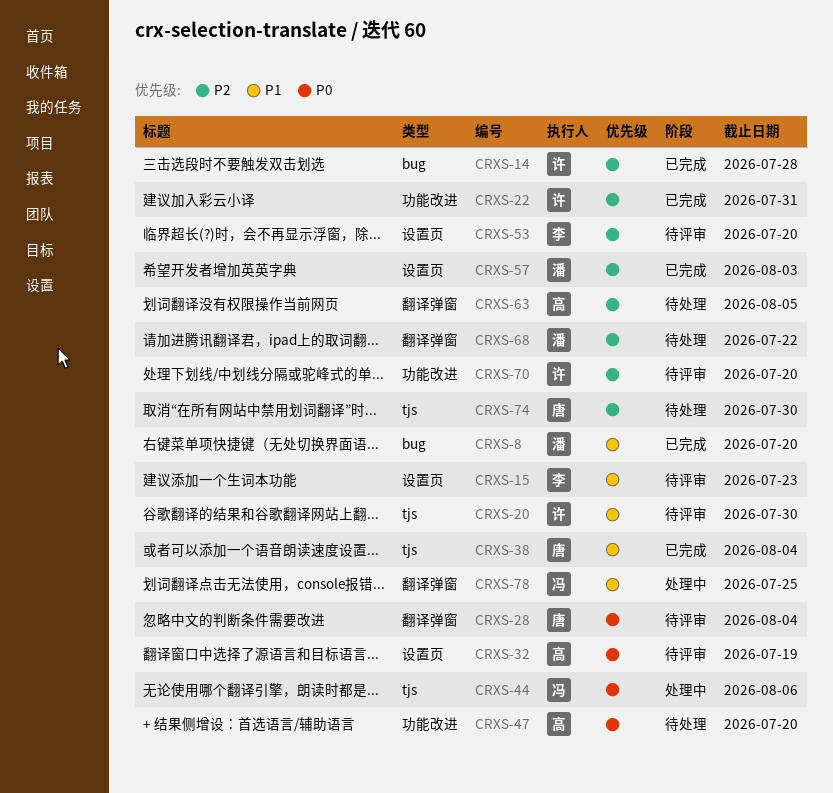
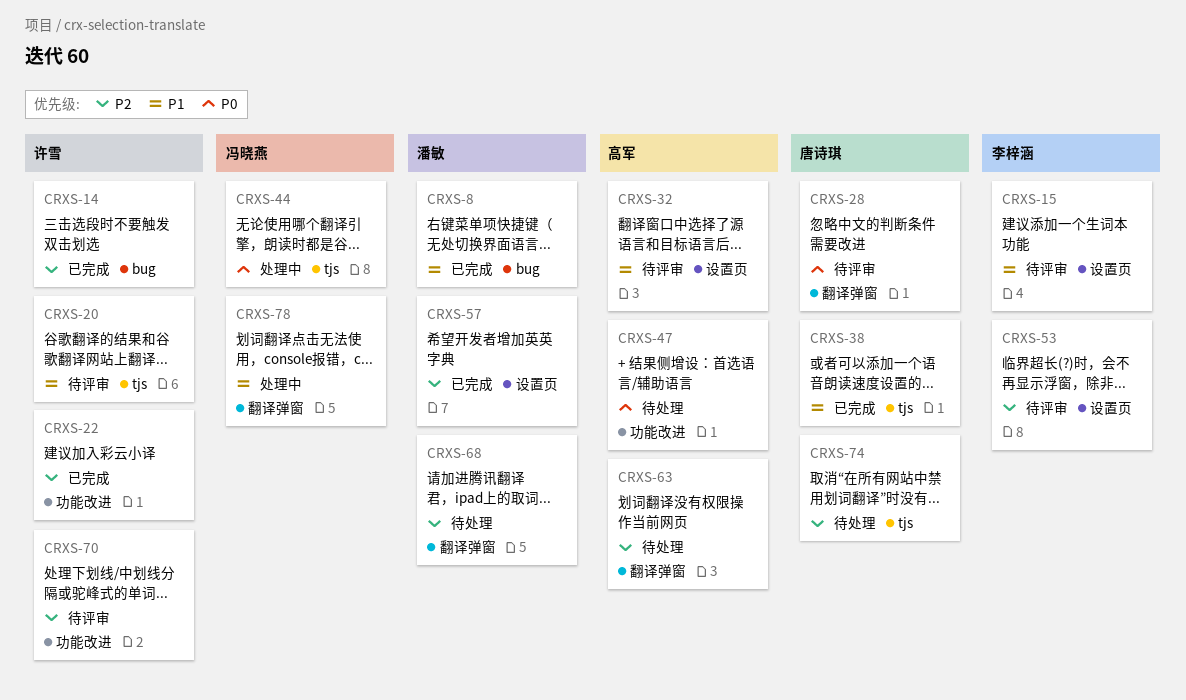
CRXS-32, priority: P0 -> P1

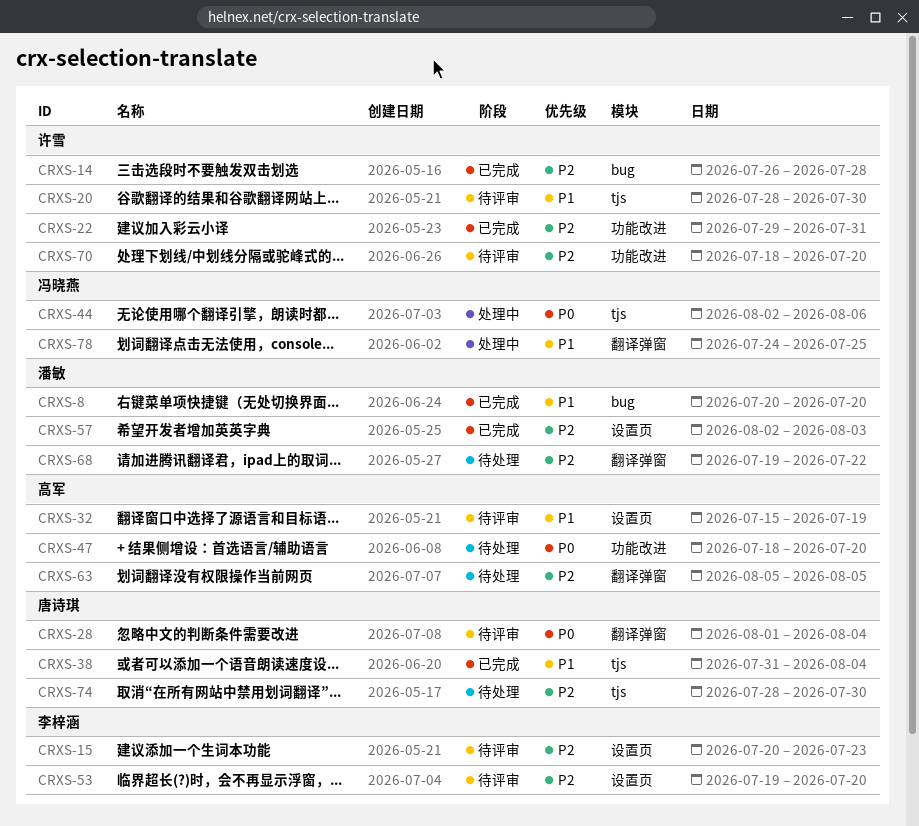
CRXS-15, priority: P1 -> P2

